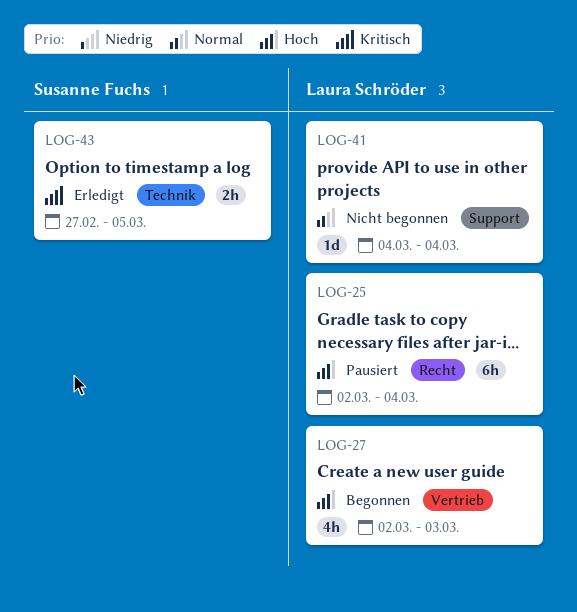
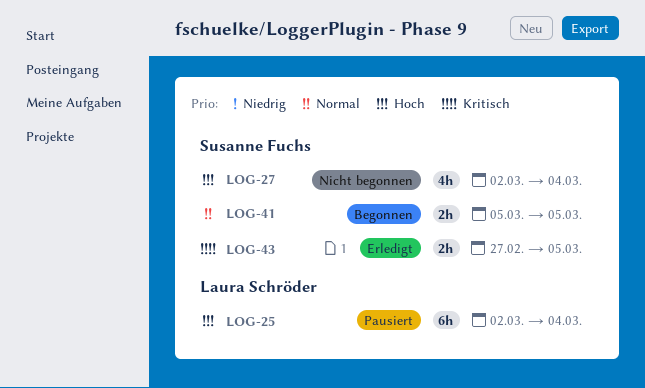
LOG-27, status: Begonnen -> Nicht begonnen
LOG-27, owner: Laura Schröder -> Susanne Fuchs
LOG-27, due: Mar 3 -> Mar 4
LOG-41, status: Nicht begonnen -> Begonnen
LOG-41, owner: Laura Schröder -> Susanne Fuchs
LOG-41, estimate: 1d -> 2h
LOG-41, start: Mar 4 -> Mar 5
LOG-41, due: Mar 4 -> Mar 5

